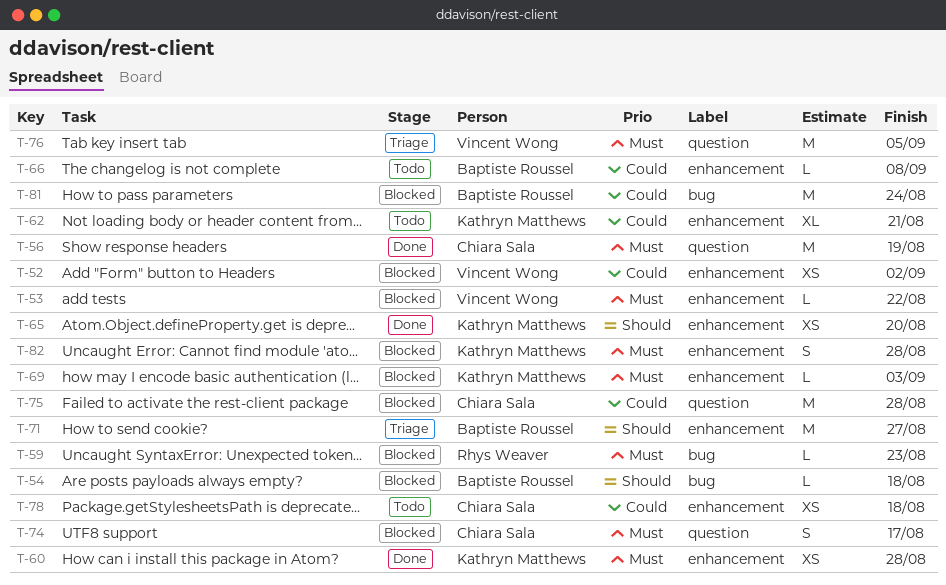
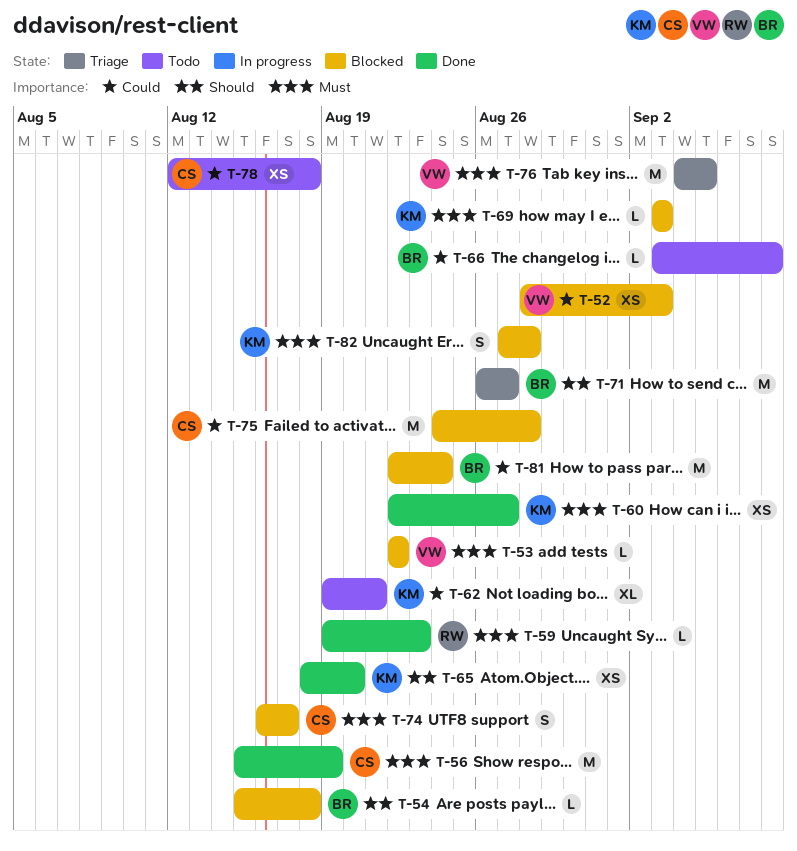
T-52, due: Sep 2 -> Sep 3
T-59, status: Blocked -> Done
T-60, due: Aug 28 -> Aug 27

